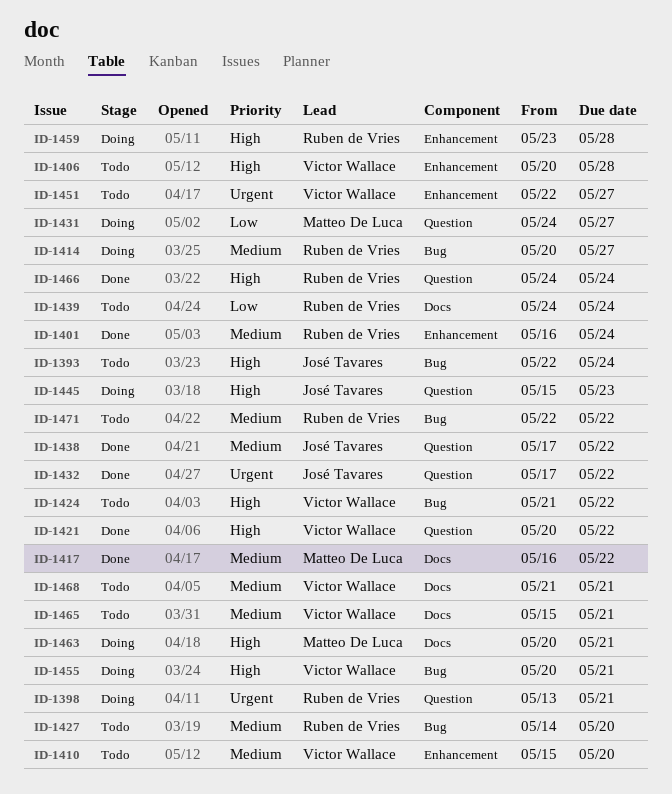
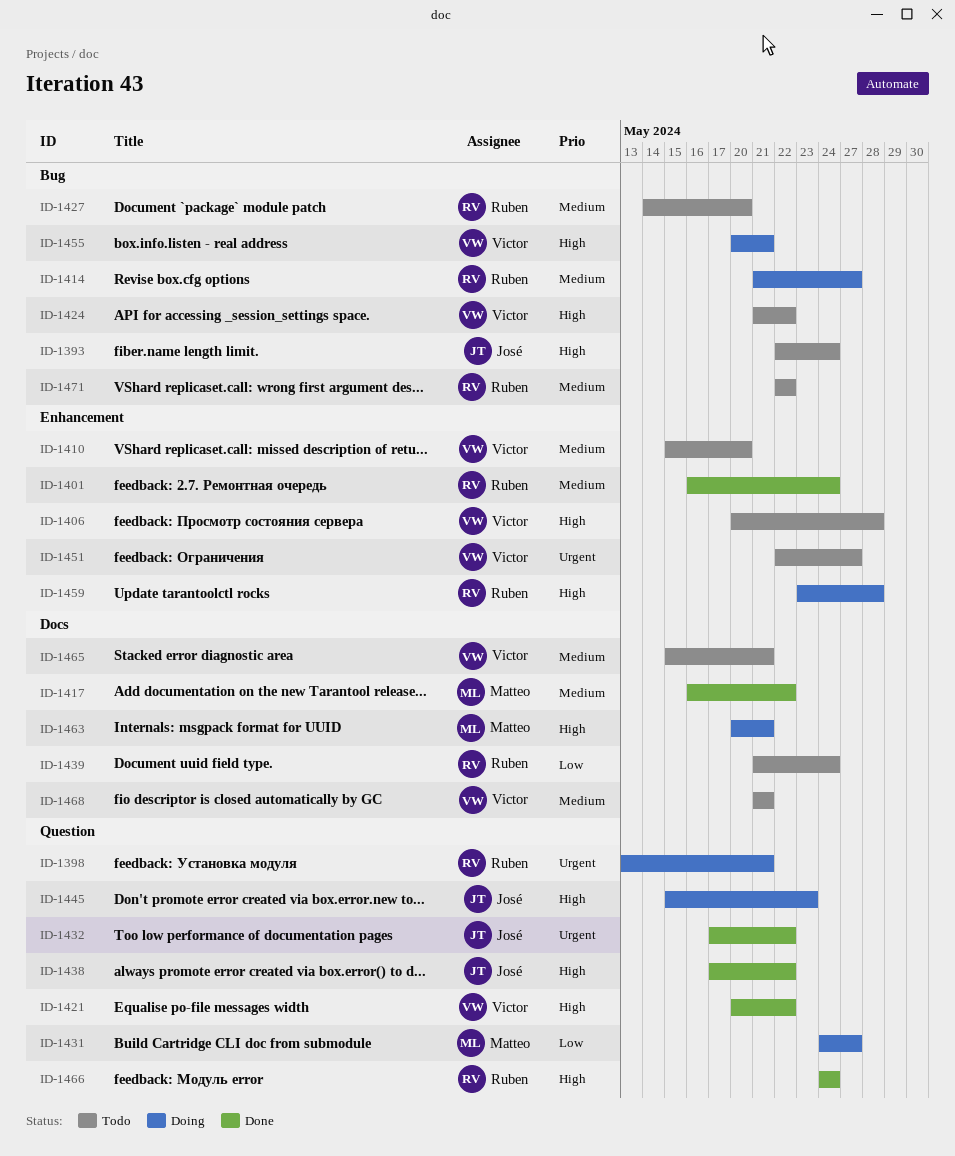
ID-1414, start: May 20 -> May 21
ID-1438, priority: Medium -> High
ID-1439, start: May 24 -> May 21

